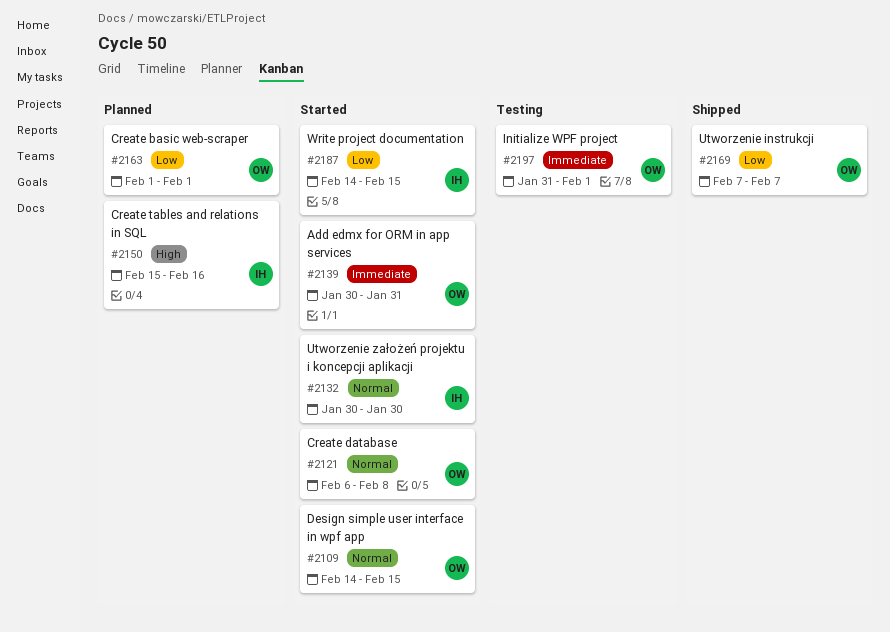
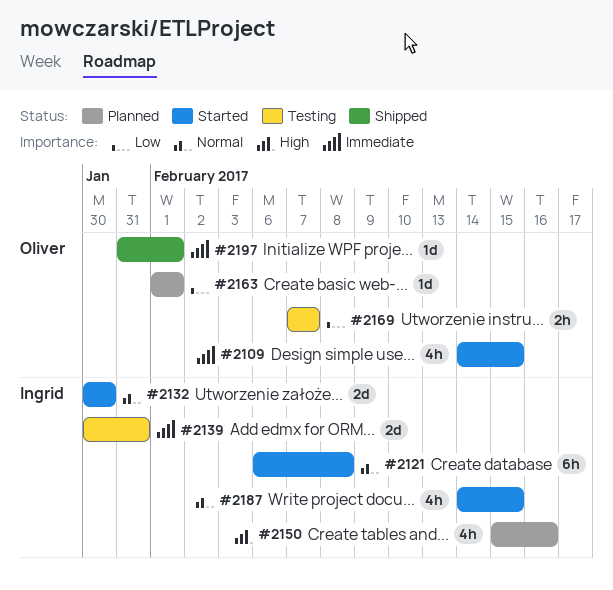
#2109, priority: Normal -> Immediate
#2121, owner: Oliver -> Ingrid
#2139, status: Started -> Testing
#2139, owner: Oliver -> Ingrid
#2169, status: Shipped -> Testing
#2187, priority: Low -> Normal
#2197, status: Testing -> Shipped

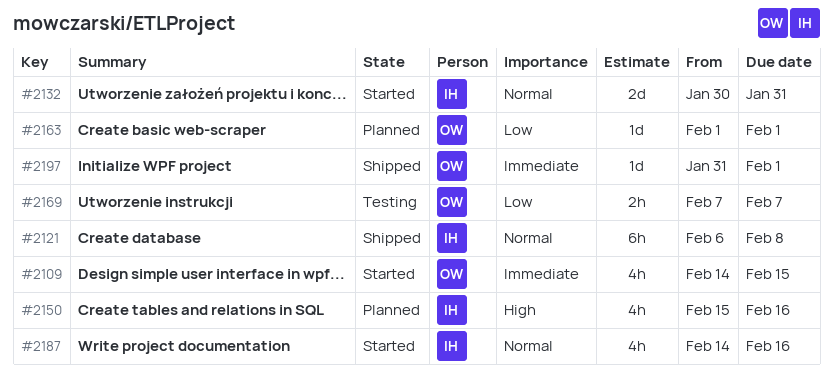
#2121, status: Started -> Shipped
#2132, due: Jan 30 -> Jan 31
#2139: present -> none
#2187, due: Feb 15 -> Feb 16

